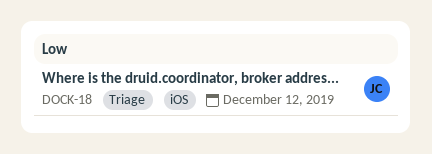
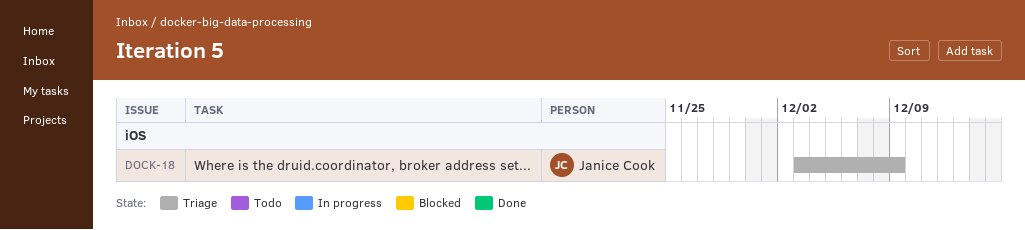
DOCK-18, due: Dec 12 -> Dec 9

